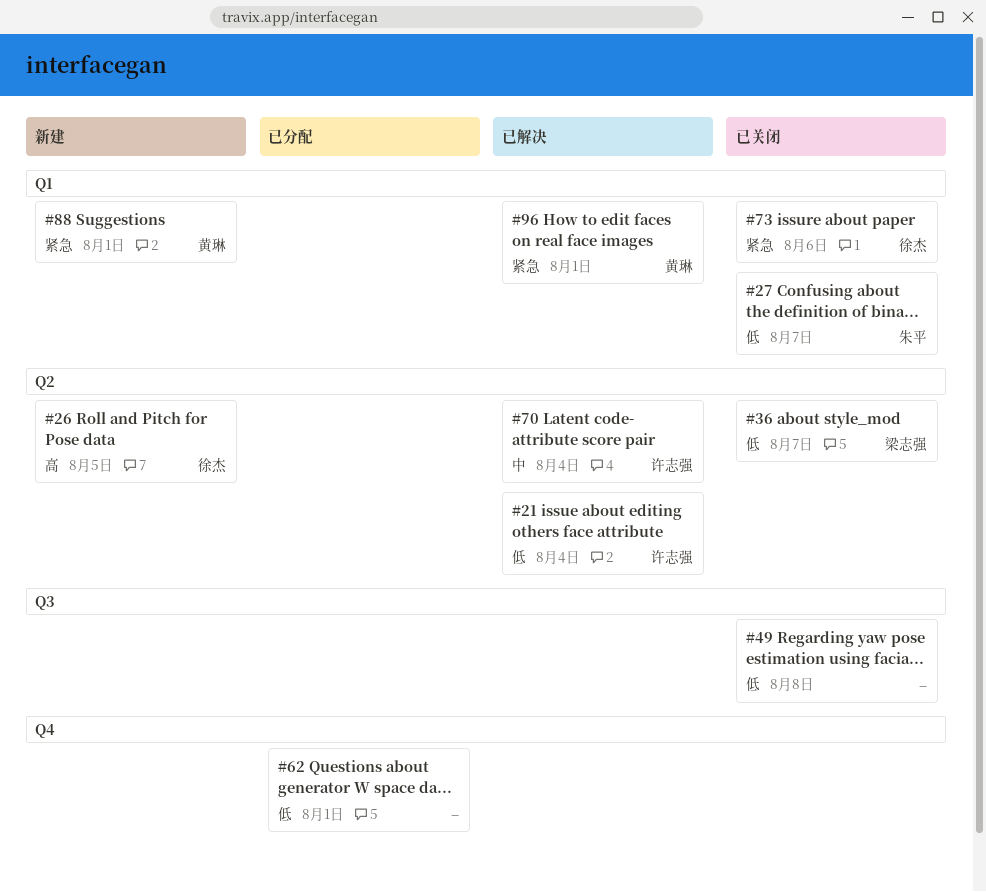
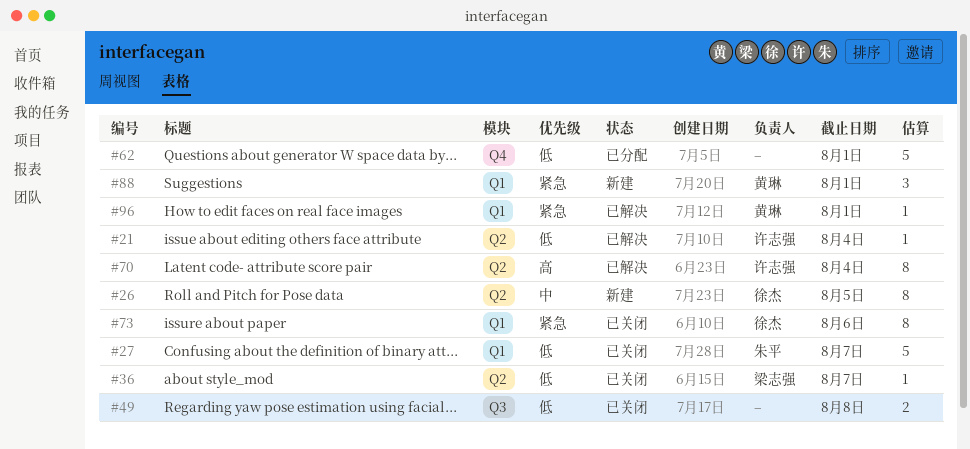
#26, priority: 高 -> 中
#70, priority: 中 -> 高

